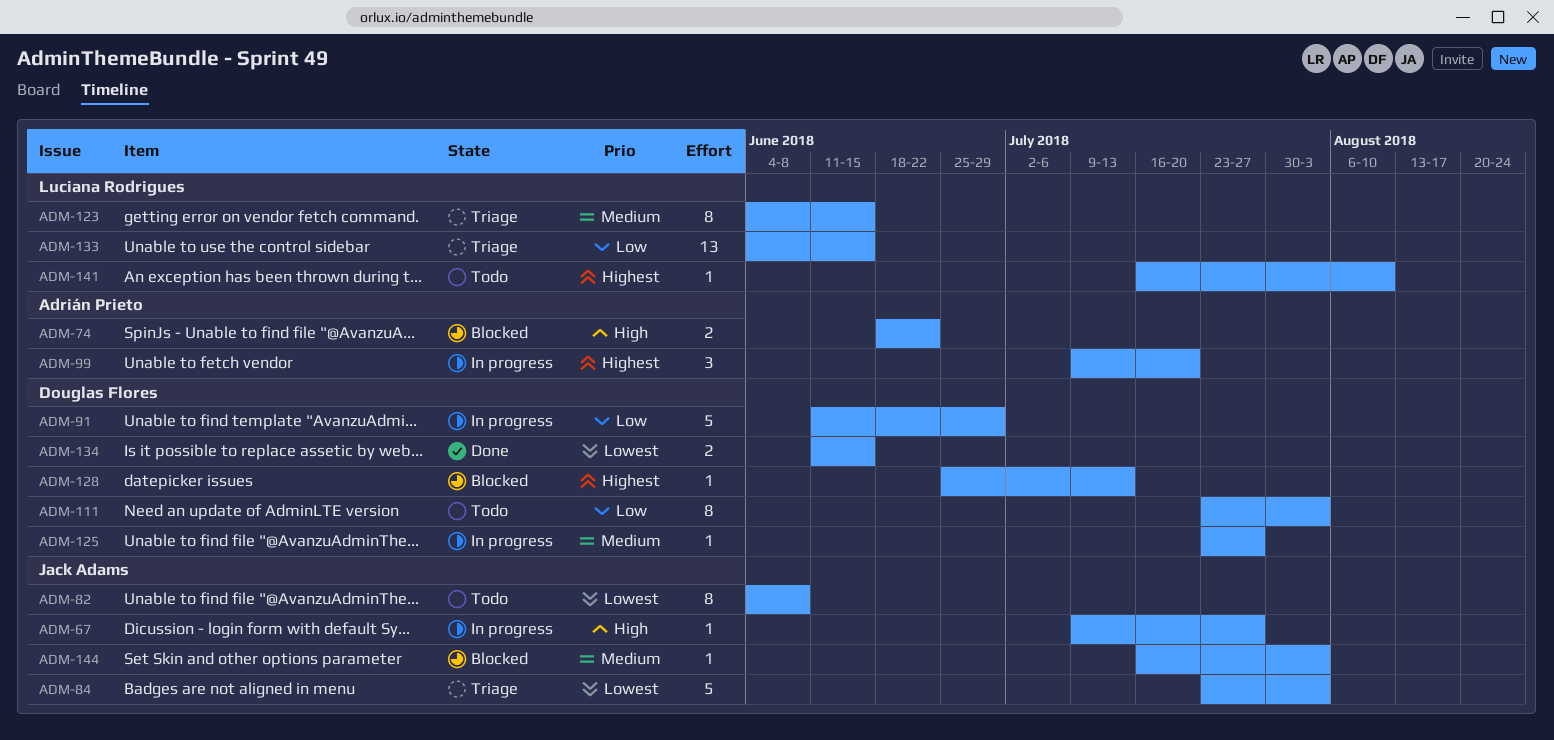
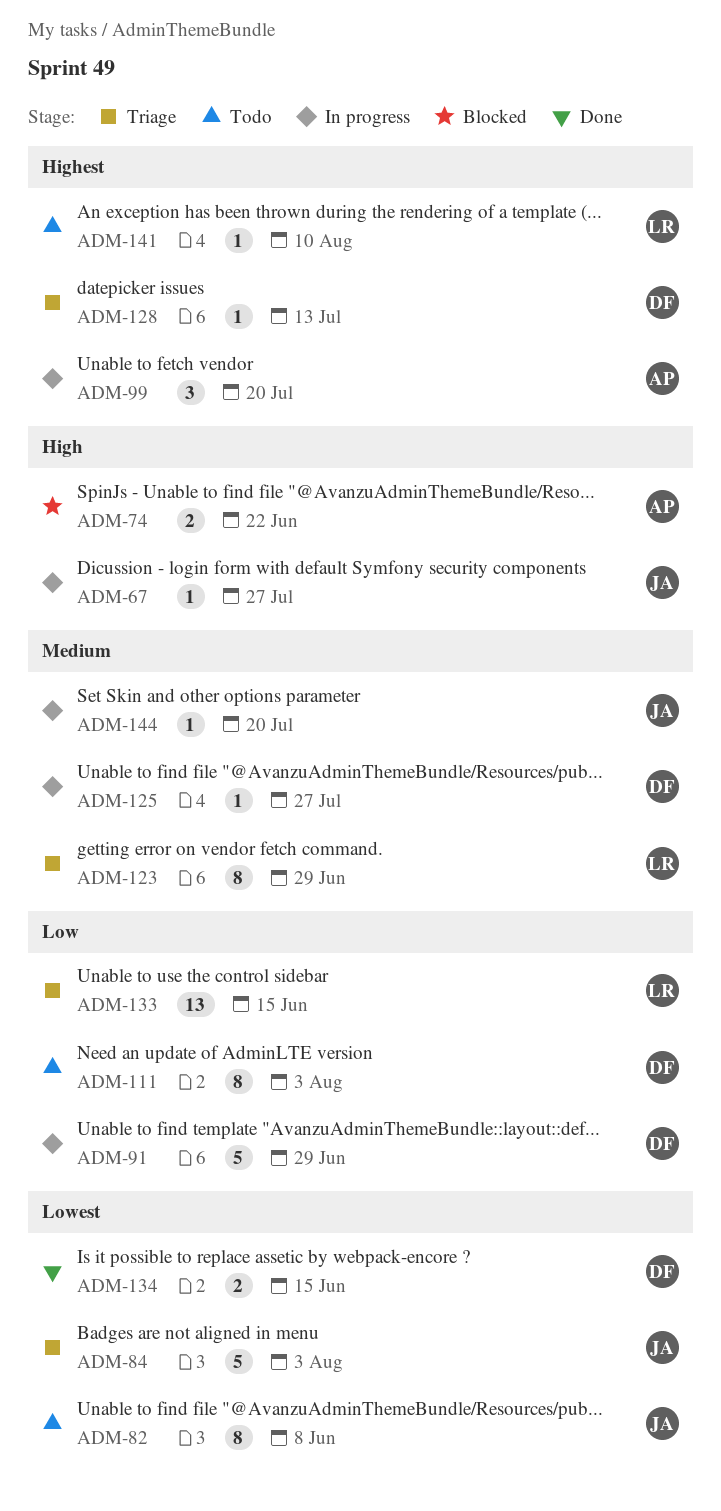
ADM-123, due: Jun 15 -> Jun 29
ADM-128, status: Blocked -> Triage
ADM-144, status: Blocked -> In progress
ADM-144, due: Aug 3 -> Jul 20

